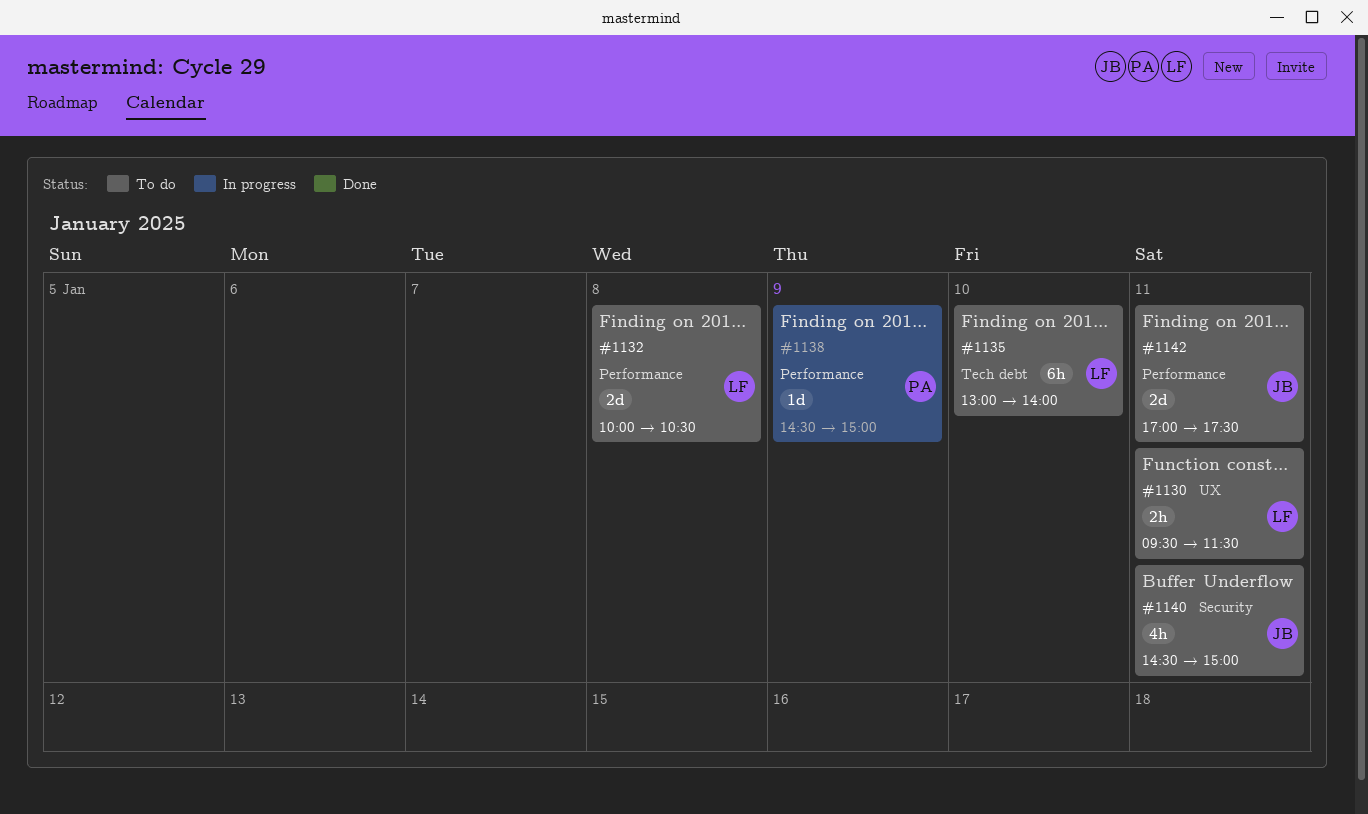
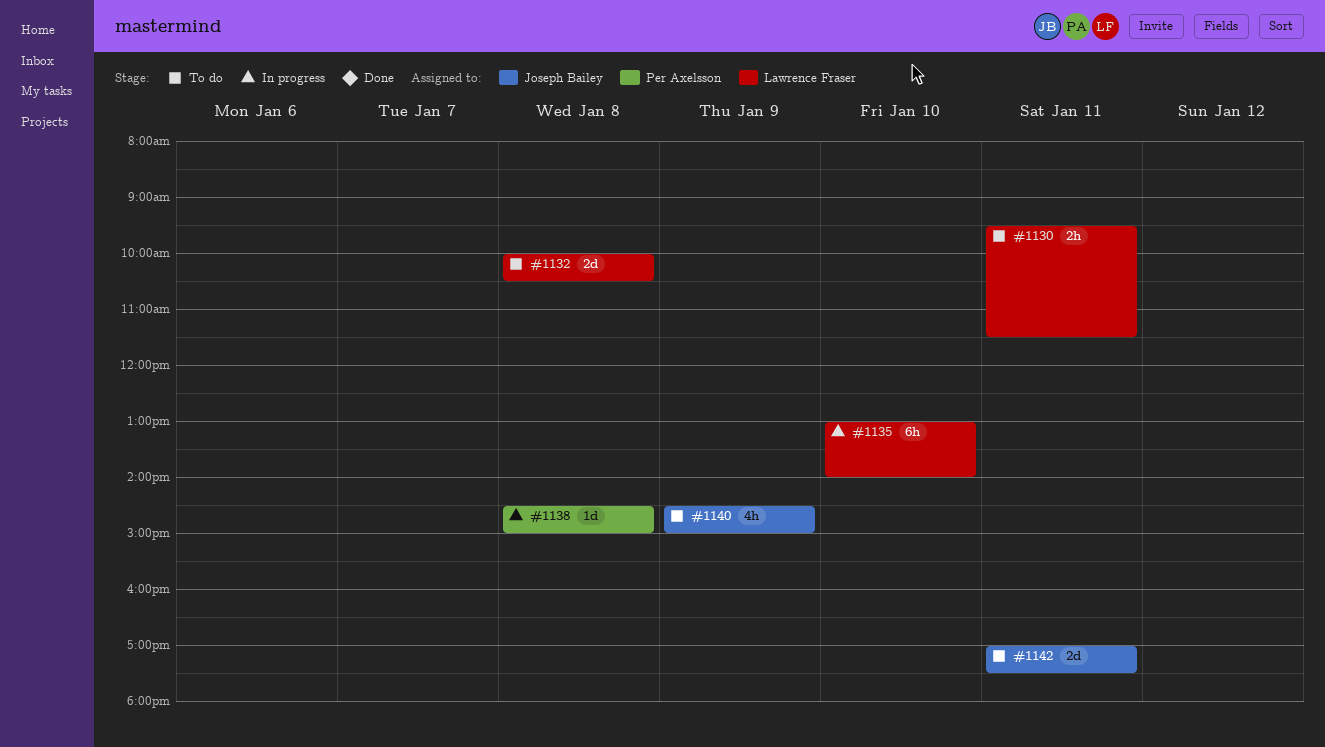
#1135, status: To do -> In progress
#1138, day: Jan 9 -> Jan 8
#1140, day: Jan 11 -> Jan 9

